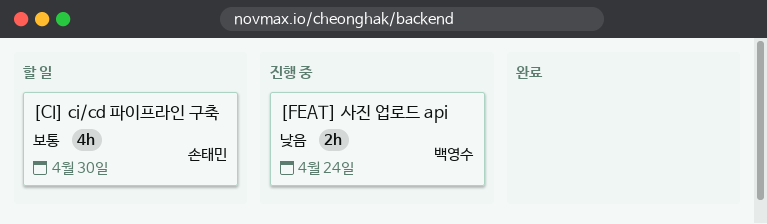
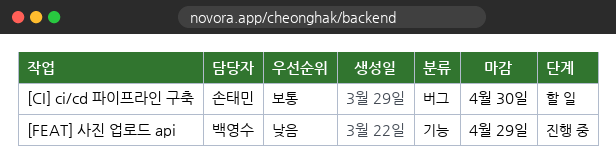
[FEAT] 사진 업로드 api, due: Apr 24 -> Apr 29

